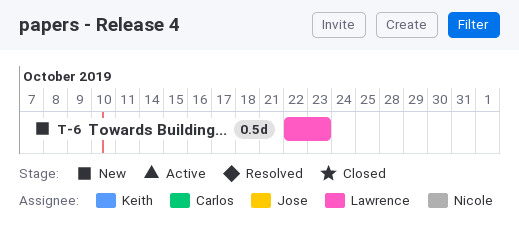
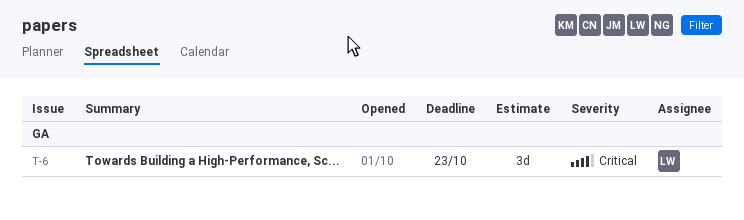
T-6, estimate: 0.5d -> 3d

